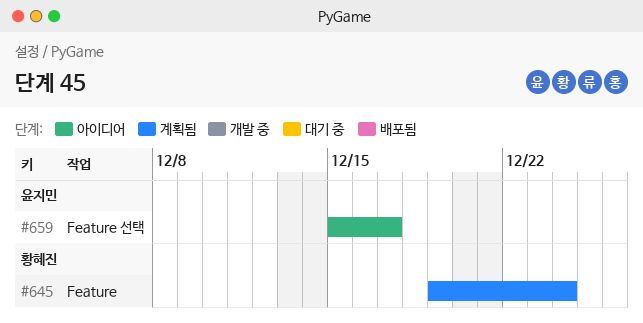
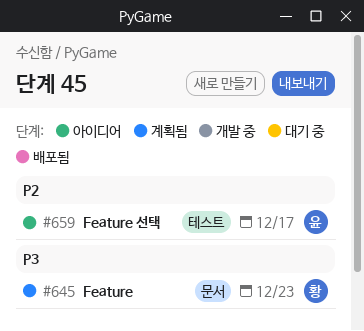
#645, due: Dec 24 -> Dec 23

